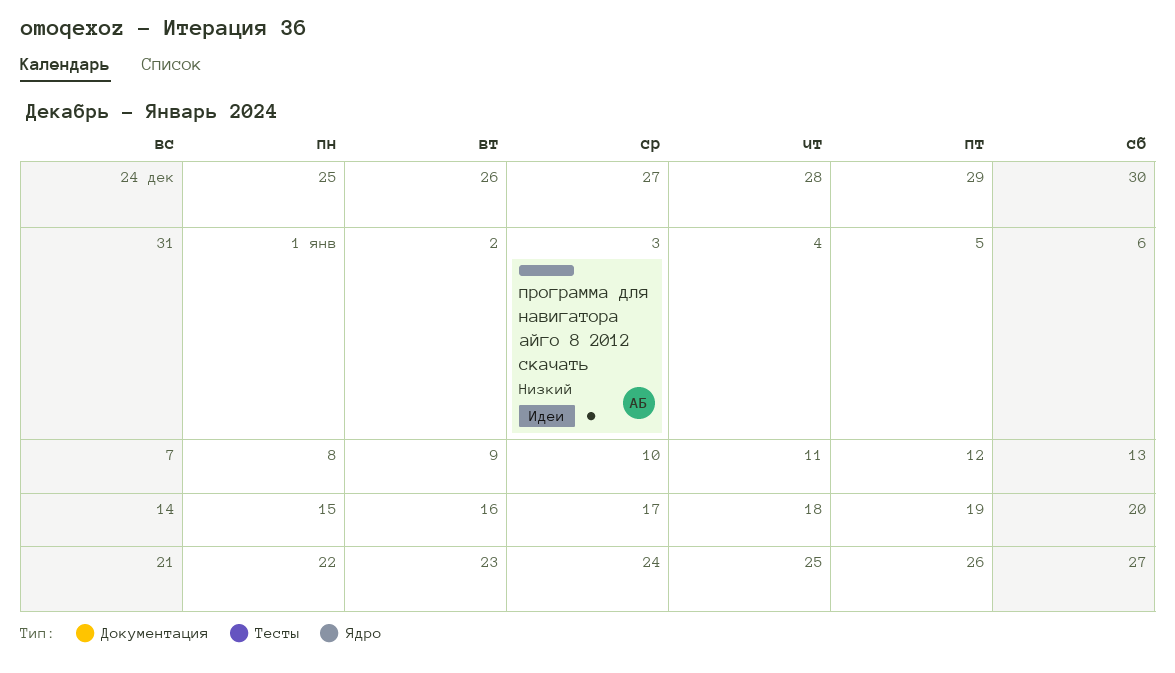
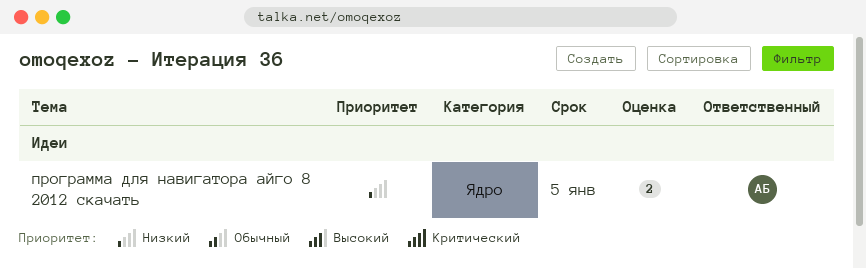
программа для навигатора айго 8 2012 скачать, estimate: 1 -> 2
программа для навигатора айго 8 2012 скачать, due: Jan 3 -> Jan 5

